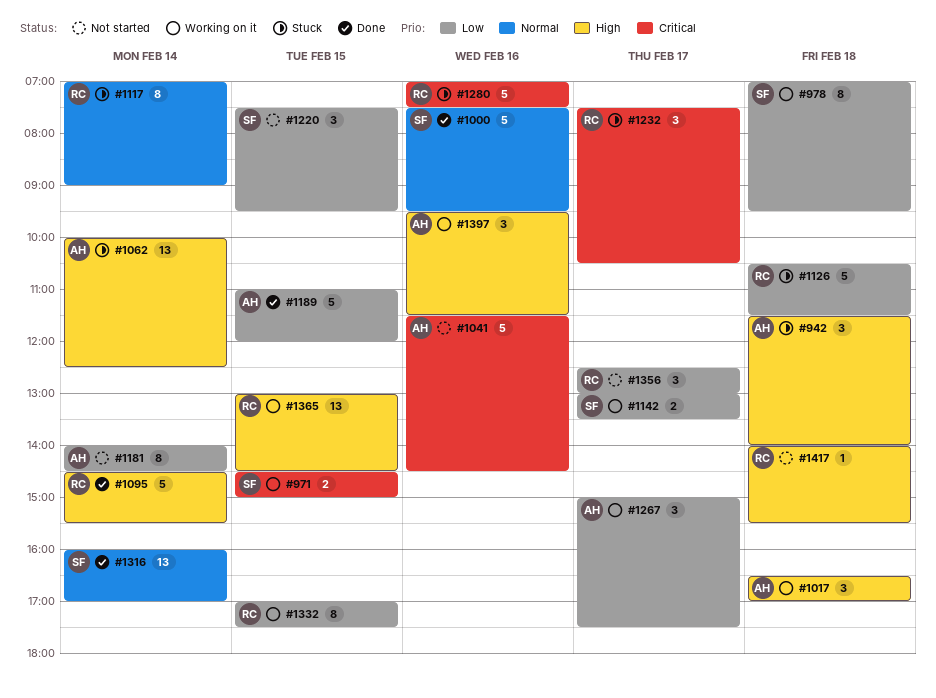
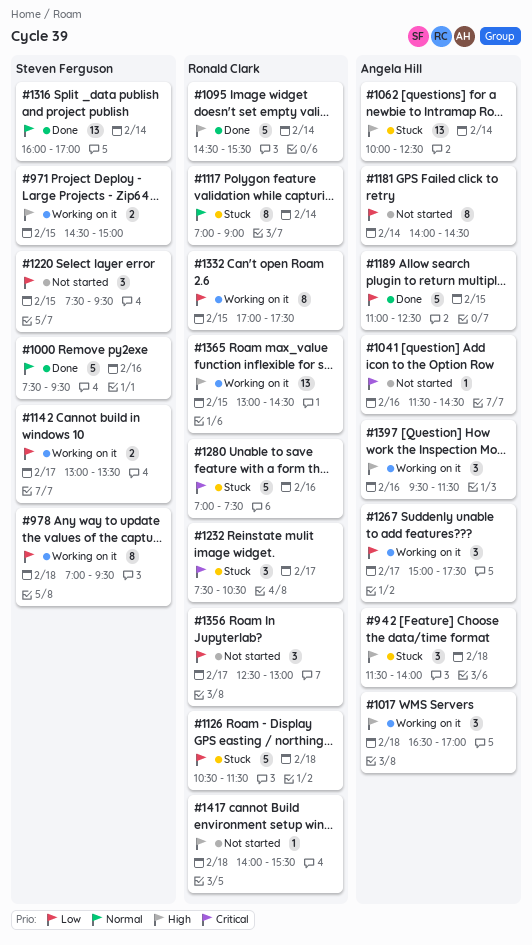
#971, priority: Critical -> High
#1041, estimate: 5 -> 1
#1189, ends: 12:00 -> 12:30

